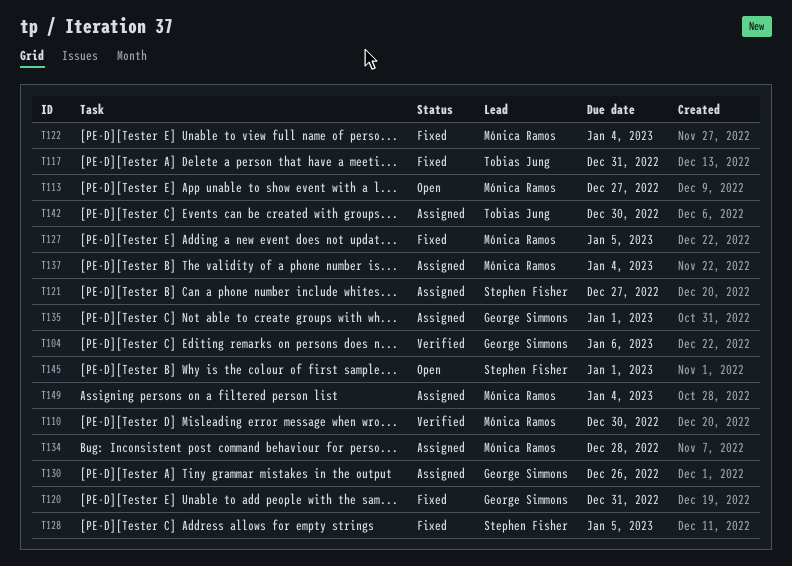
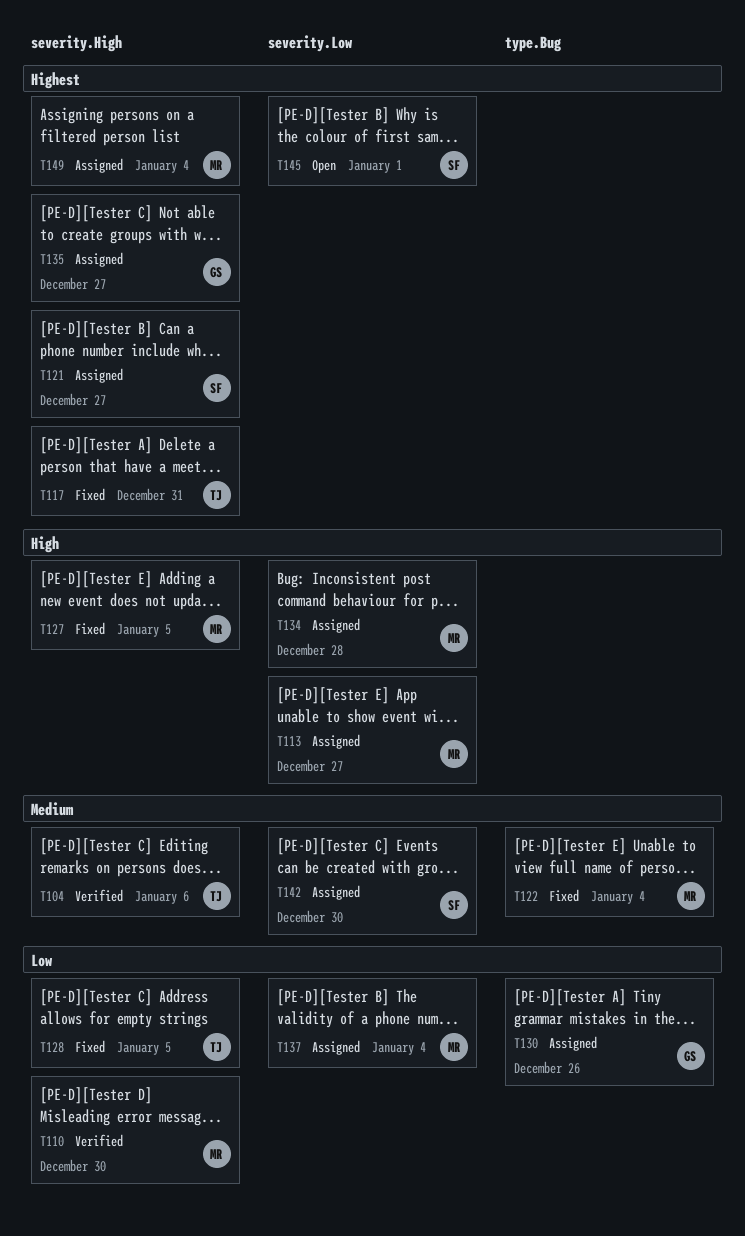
T104, owner: George Simmons -> Tobias Jung
T113, status: Open -> Assigned
T120: present -> none
T128, owner: Stephen Fisher -> Tobias Jung
T135, due: Jan 1 -> Dec 27
T142, owner: Tobias Jung -> Stephen Fisher

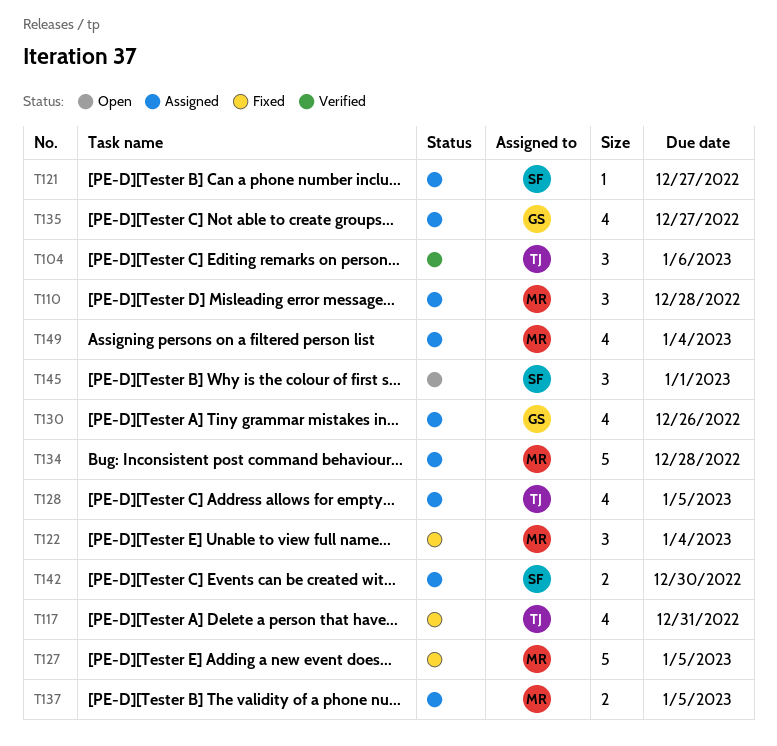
T110, status: Verified -> Assigned
T110, due: Dec 30 -> Dec 28
T113: present -> none
T128, status: Fixed -> Assigned
T137, due: Jan 4 -> Jan 5

